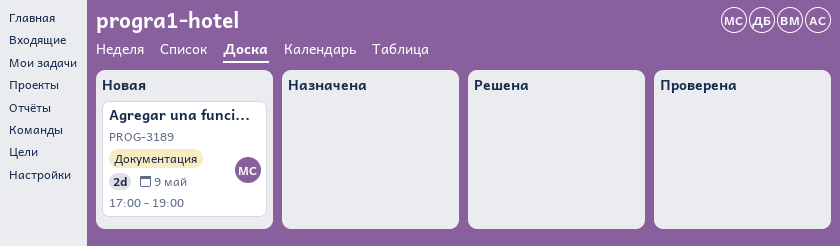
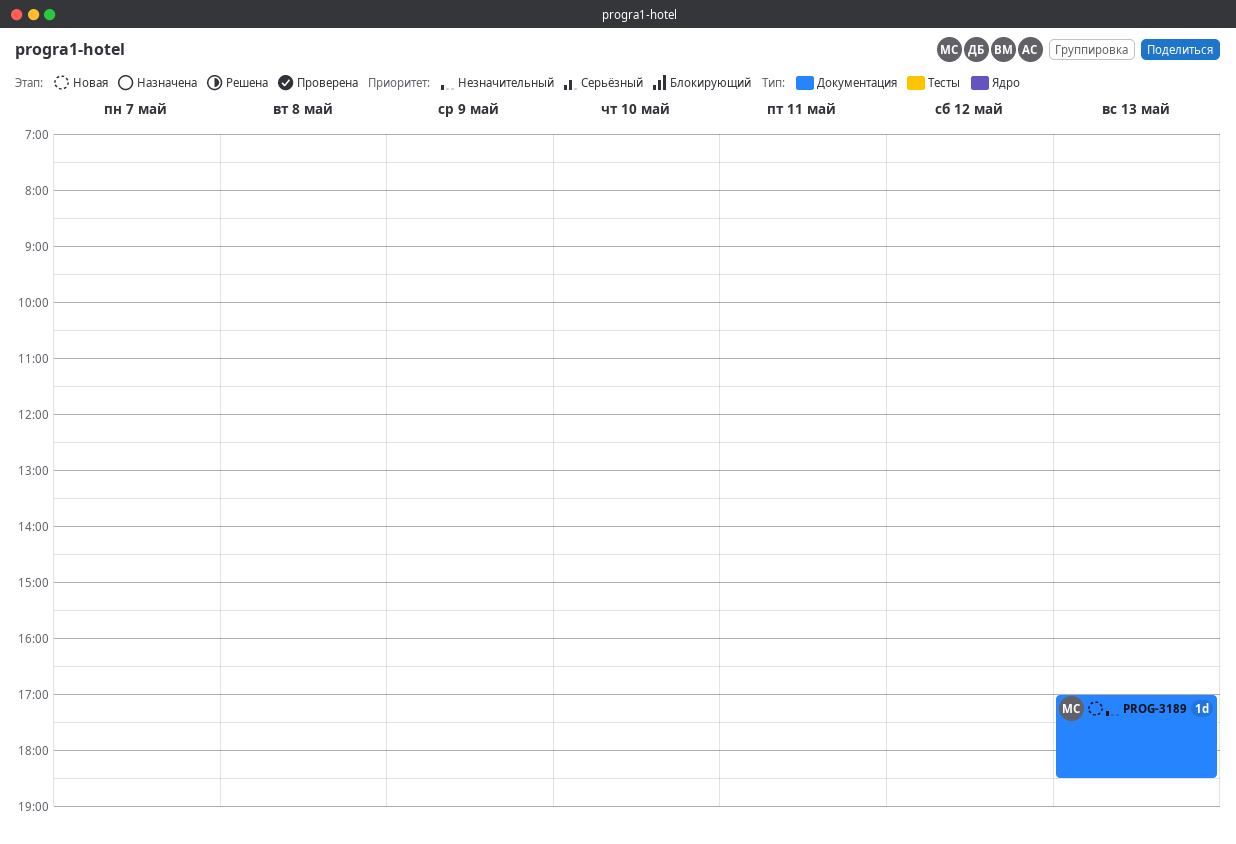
PROG-3189, estimate: 2d -> 1d
PROG-3189, day: May 9 -> May 13
PROG-3189, ends: 19:00 -> 18:30

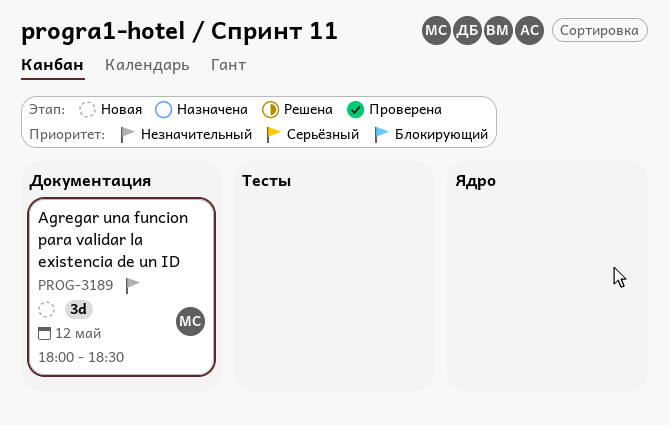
PROG-3189, estimate: 1d -> 3d
PROG-3189, day: May 13 -> May 12
PROG-3189, begins: 17:00 -> 18:00

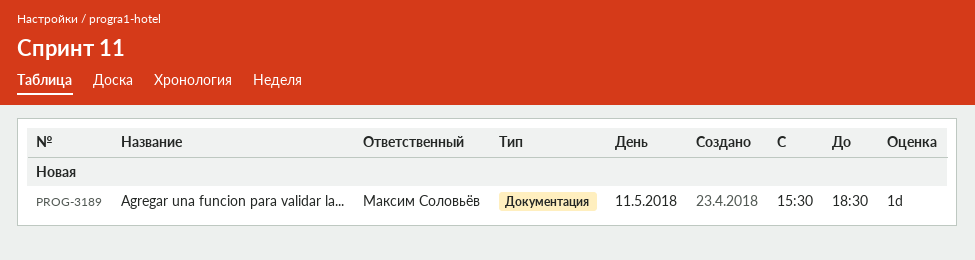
PROG-3189, estimate: 3d -> 1d
PROG-3189, day: May 12 -> May 11
PROG-3189, begins: 18:00 -> 15:30

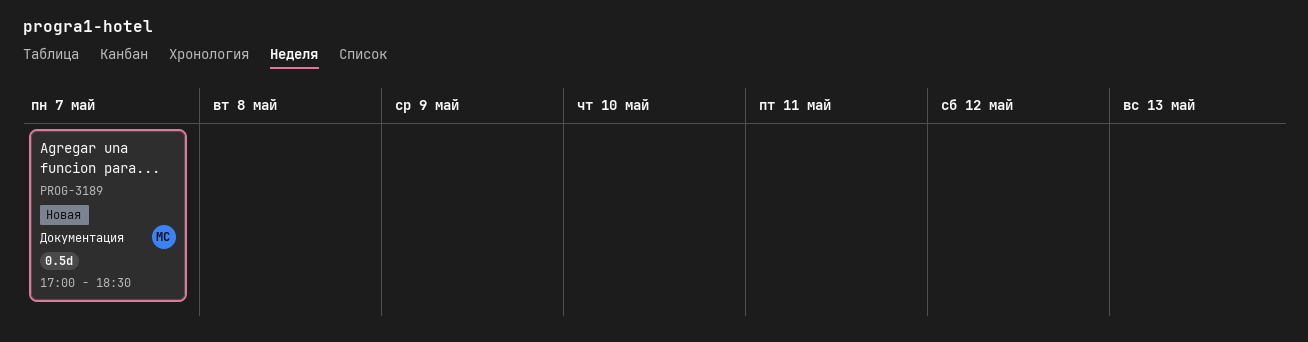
PROG-3189, estimate: 1d -> 0.5d
PROG-3189, day: May 11 -> May 7
PROG-3189, begins: 15:30 -> 17:00

